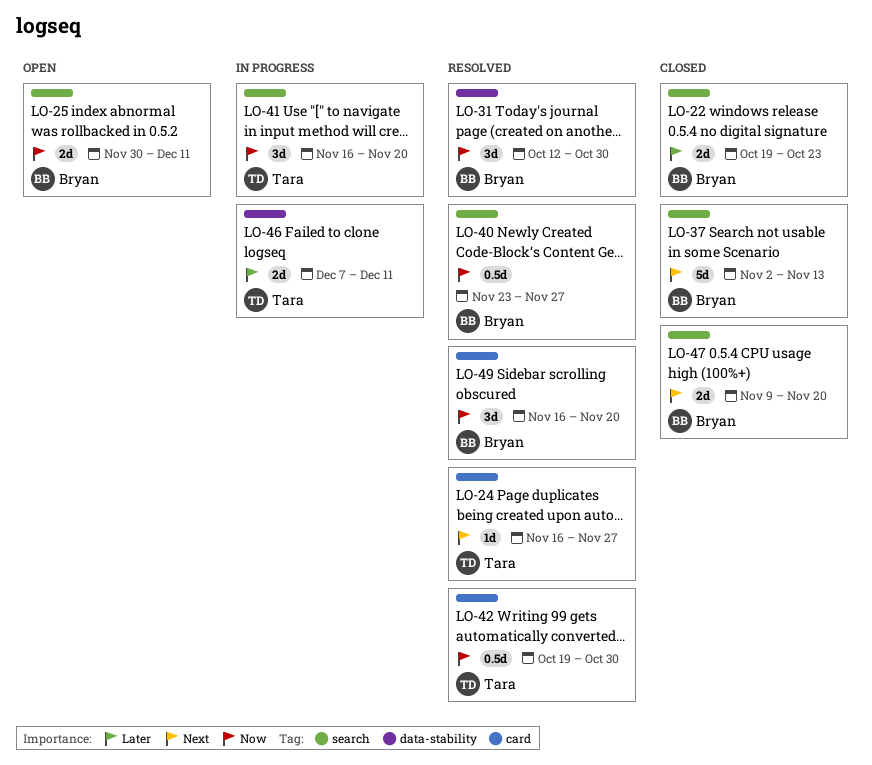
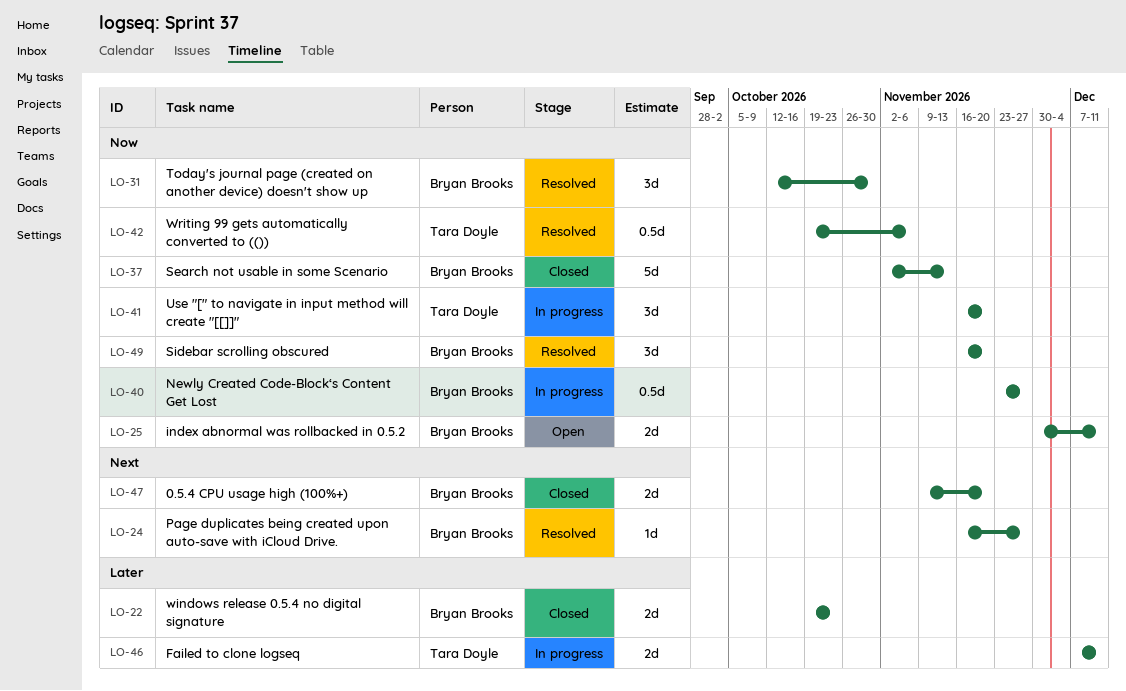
LO-24, owner: Tara Doyle -> Bryan Brooks
LO-37, priority: Next -> Now
LO-40, status: Resolved -> In progress
LO-42, due: Oct 30 -> Nov 6

